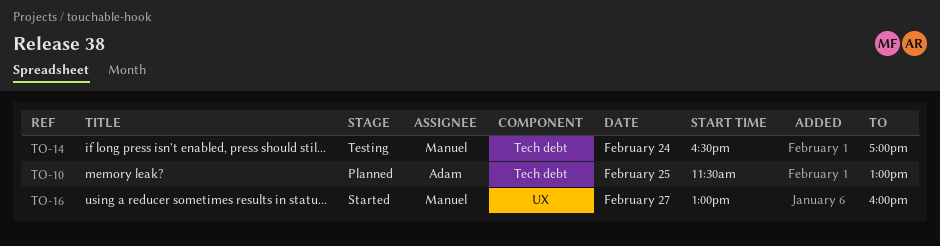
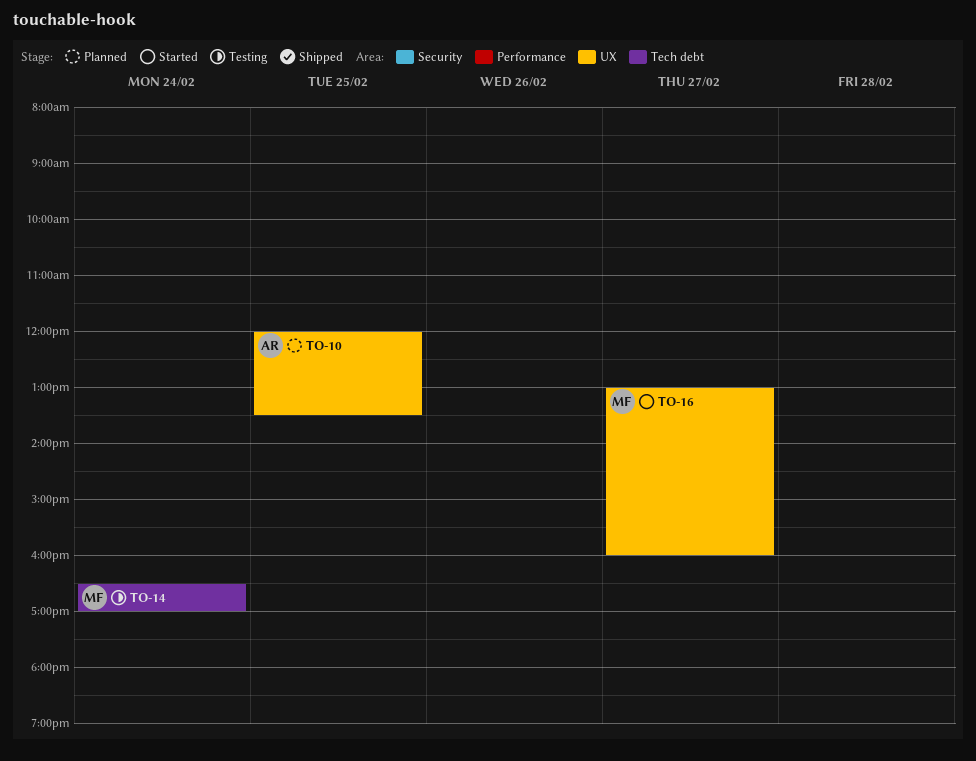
TO-10, label: Tech debt -> UX
TO-10, begins: 11:30 -> 12:00
TO-10, ends: 13:00 -> 13:30

